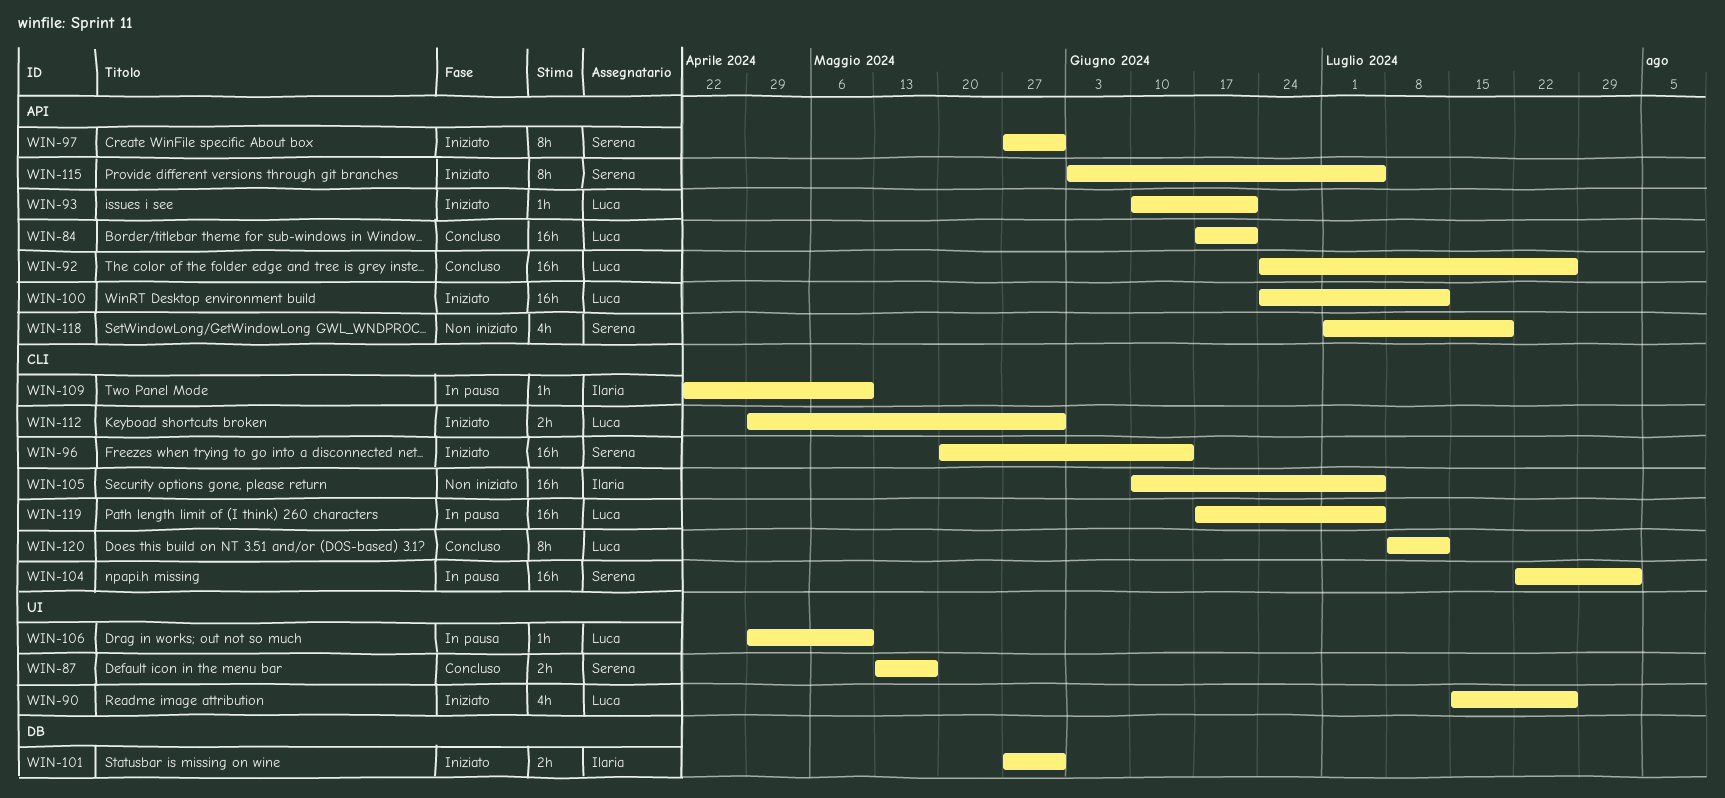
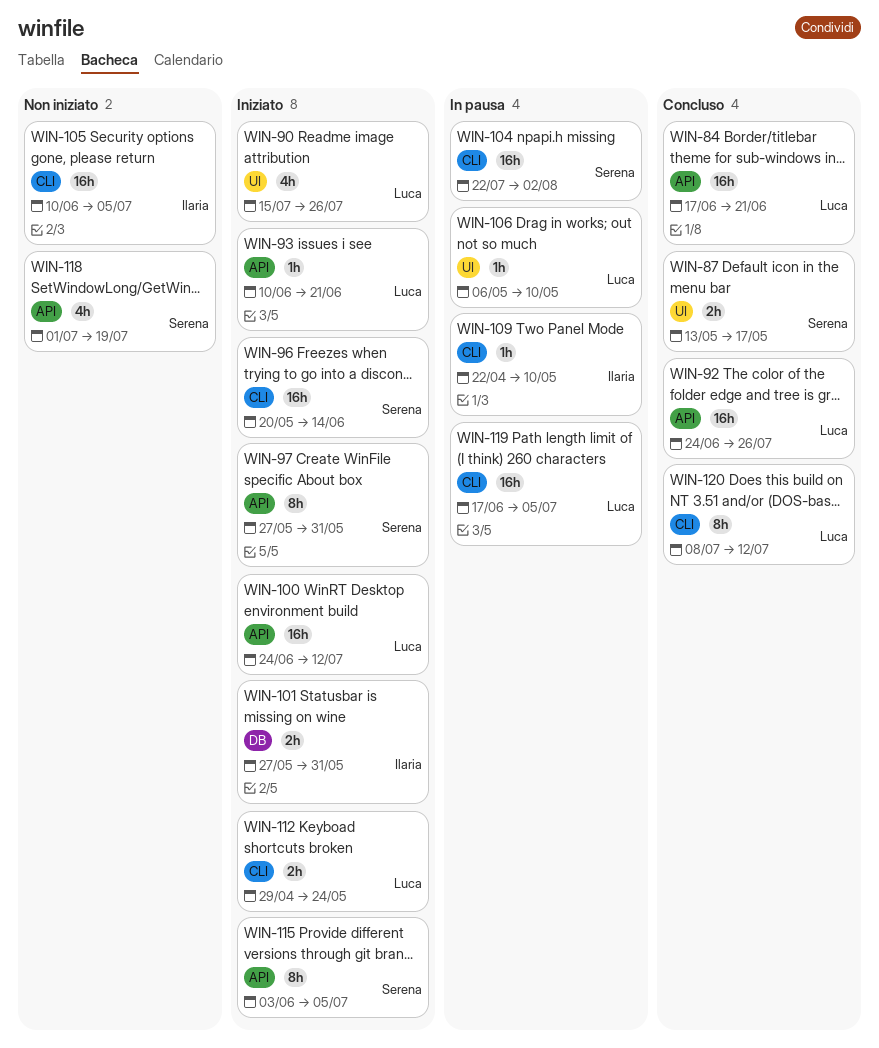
WIN-106, start: Apr 29 -> May 6
WIN-112, due: May 31 -> May 24

